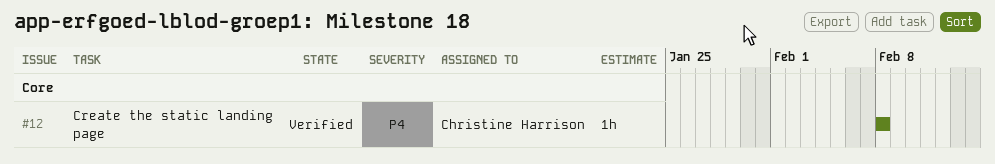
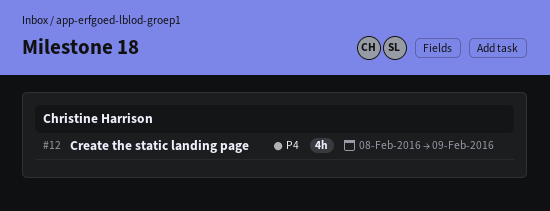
#12, estimate: 1h -> 4h
#12, due: Feb 8 -> Feb 9

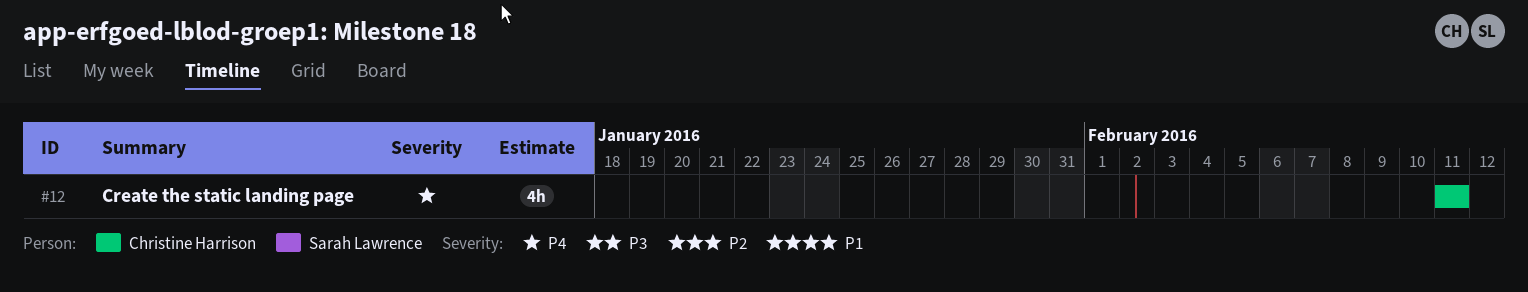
#12, start: Feb 8 -> Feb 11
#12, due: Feb 9 -> Feb 11

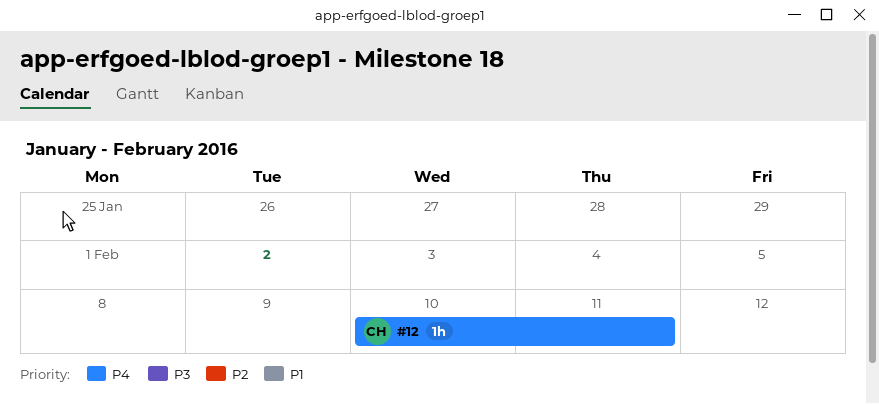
#12, estimate: 4h -> 1h
#12, start: Feb 11 -> Feb 10

